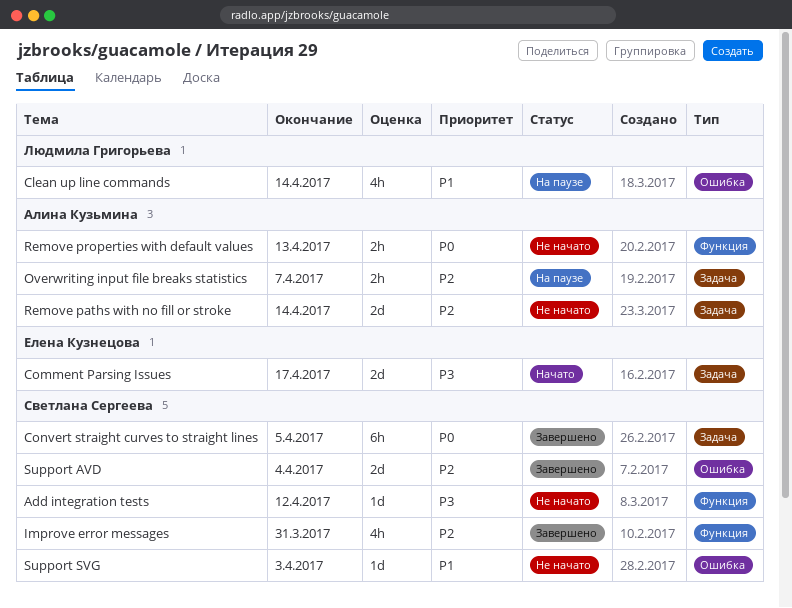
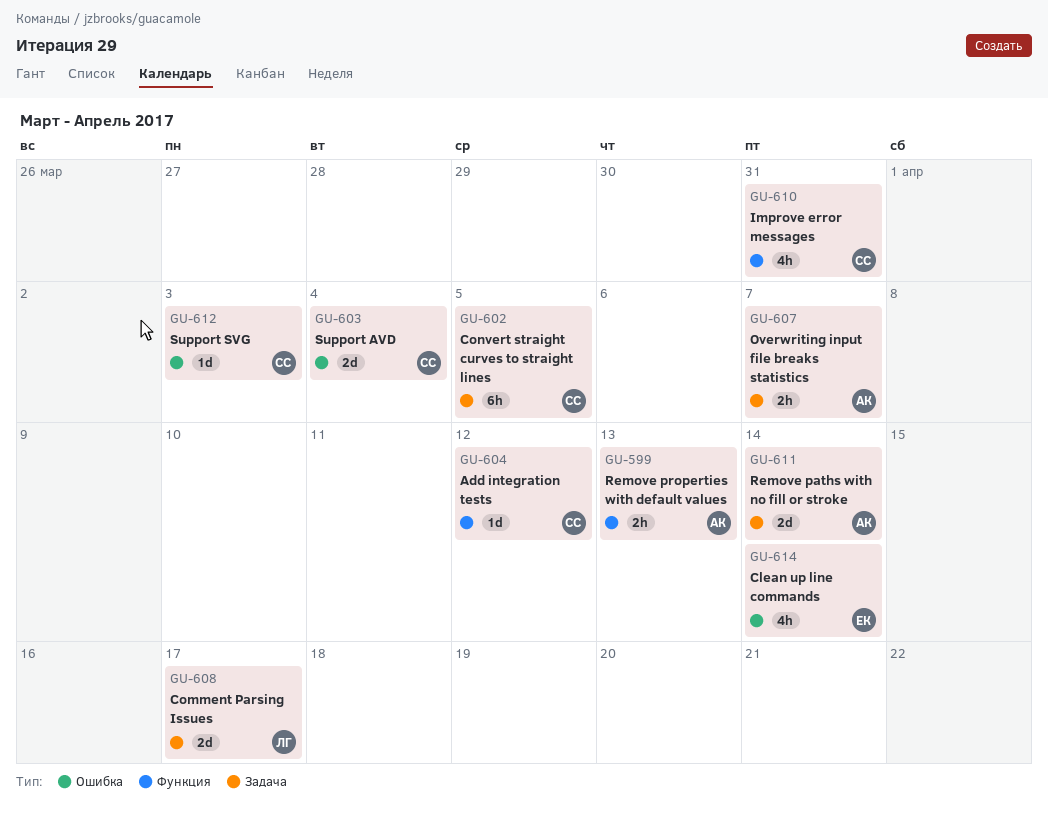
Clean up line commands, owner: Людмила Григорьева -> Елена Кузнецова
Comment Parsing Issues, owner: Елена Кузнецова -> Людмила Григорьева

